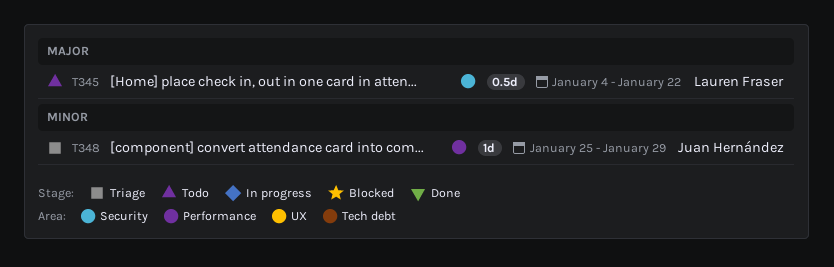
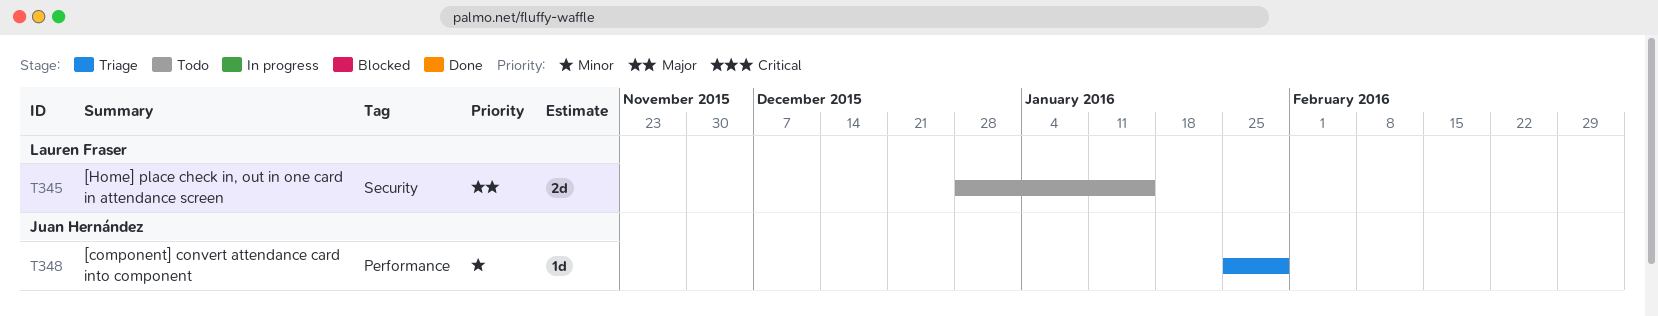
T345, estimate: 0.5d -> 2d
T345, start: Jan 4 -> Dec 28
T345, due: Jan 22 -> Jan 15

